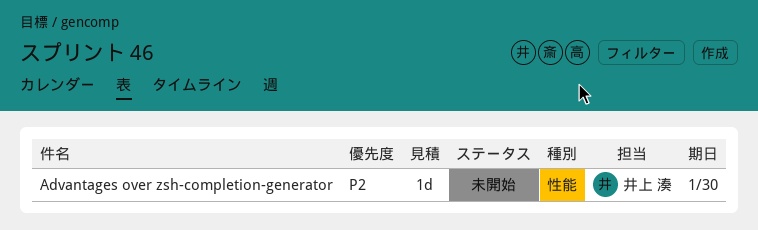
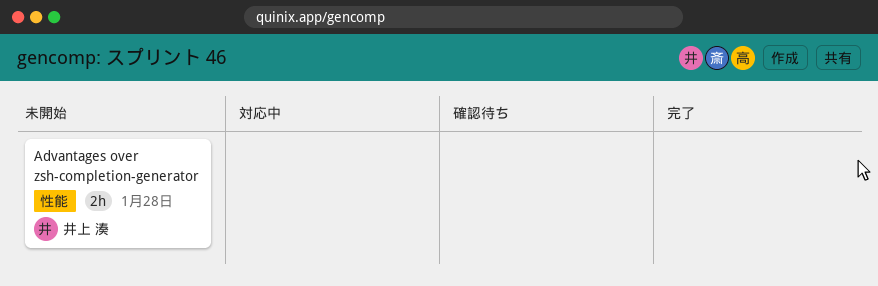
Advantages over zsh-completion-generator, estimate: 1d -> 2h
Advantages over zsh-completion-generator, due: Jan 30 -> Jan 28

